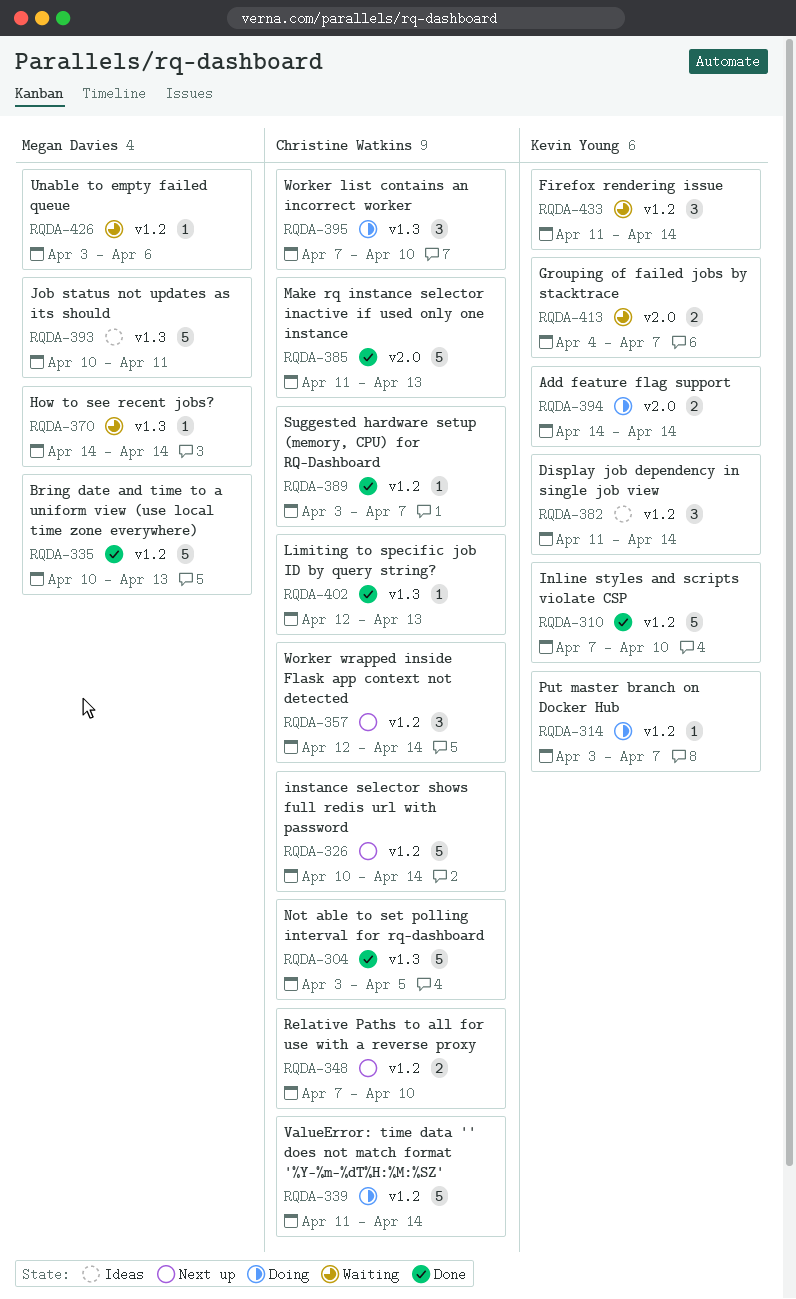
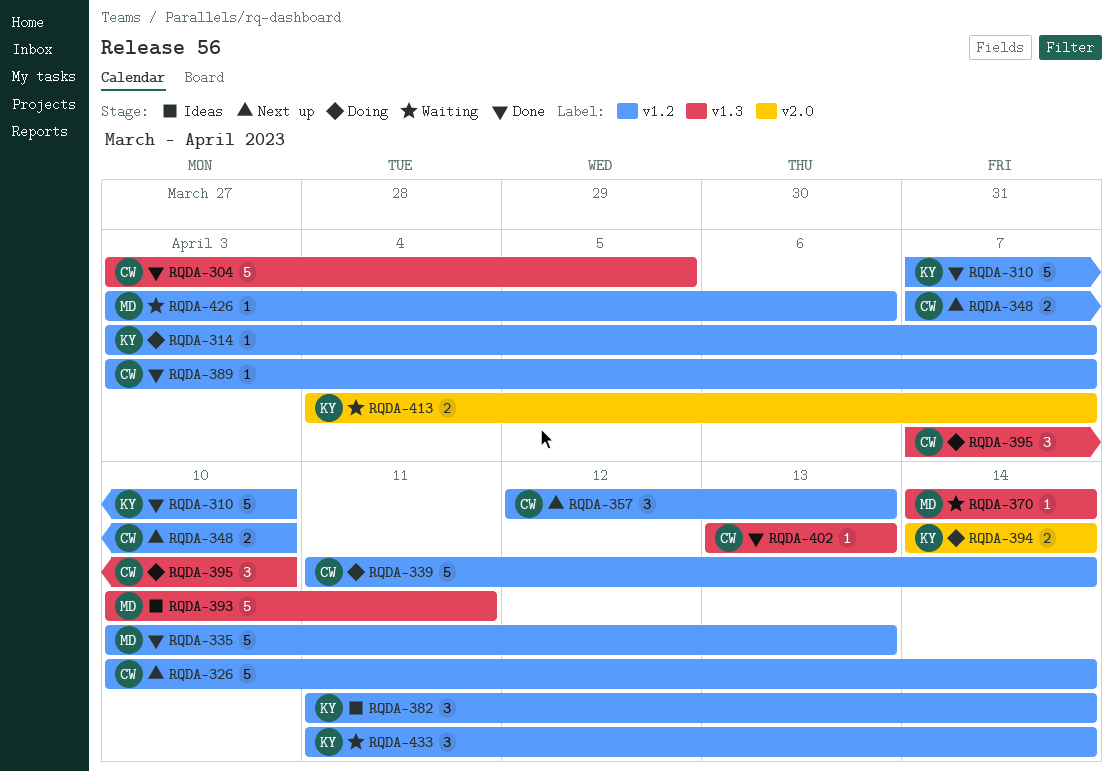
RQDA-357, due: Apr 14 -> Apr 13
RQDA-385: present -> none
RQDA-402, start: Apr 12 -> Apr 13

